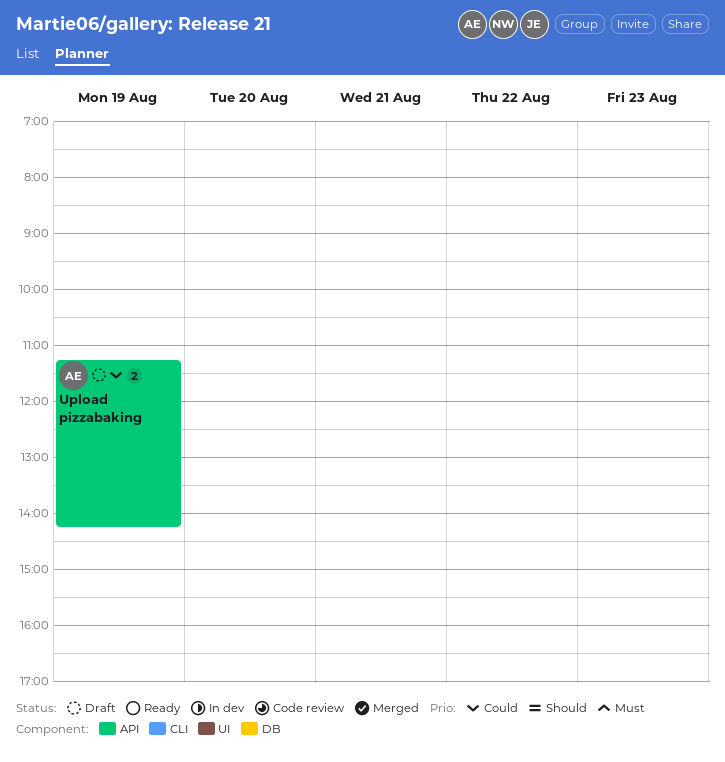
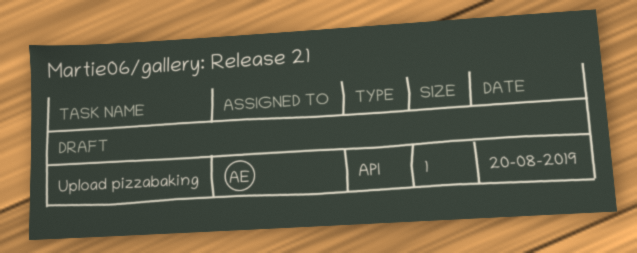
Upload pizzabaking, estimate: 2 -> 1
Upload pizzabaking, day: Aug 19 -> Aug 20

